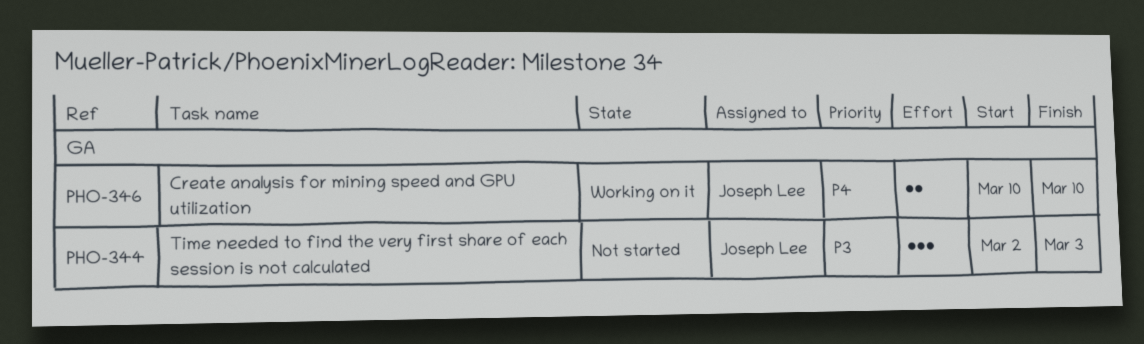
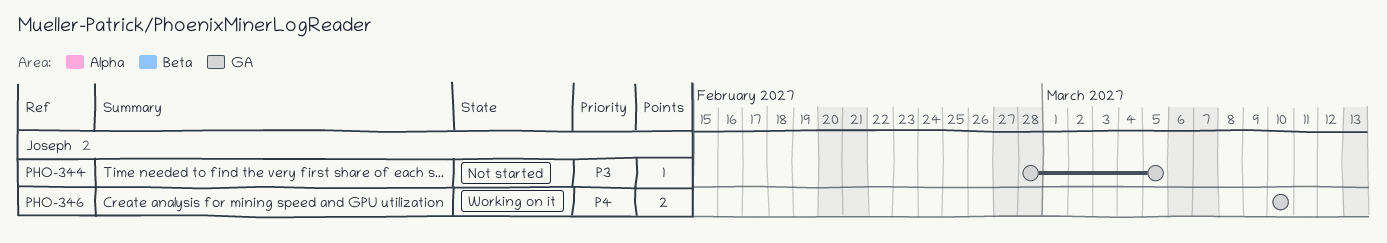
PHO-344, estimate: 3 -> 1
PHO-344, start: Mar 2 -> Feb 28
PHO-344, due: Mar 3 -> Mar 5

